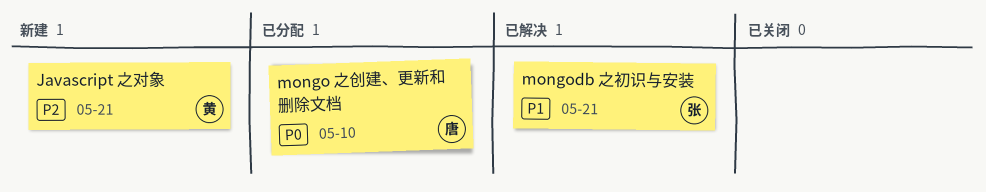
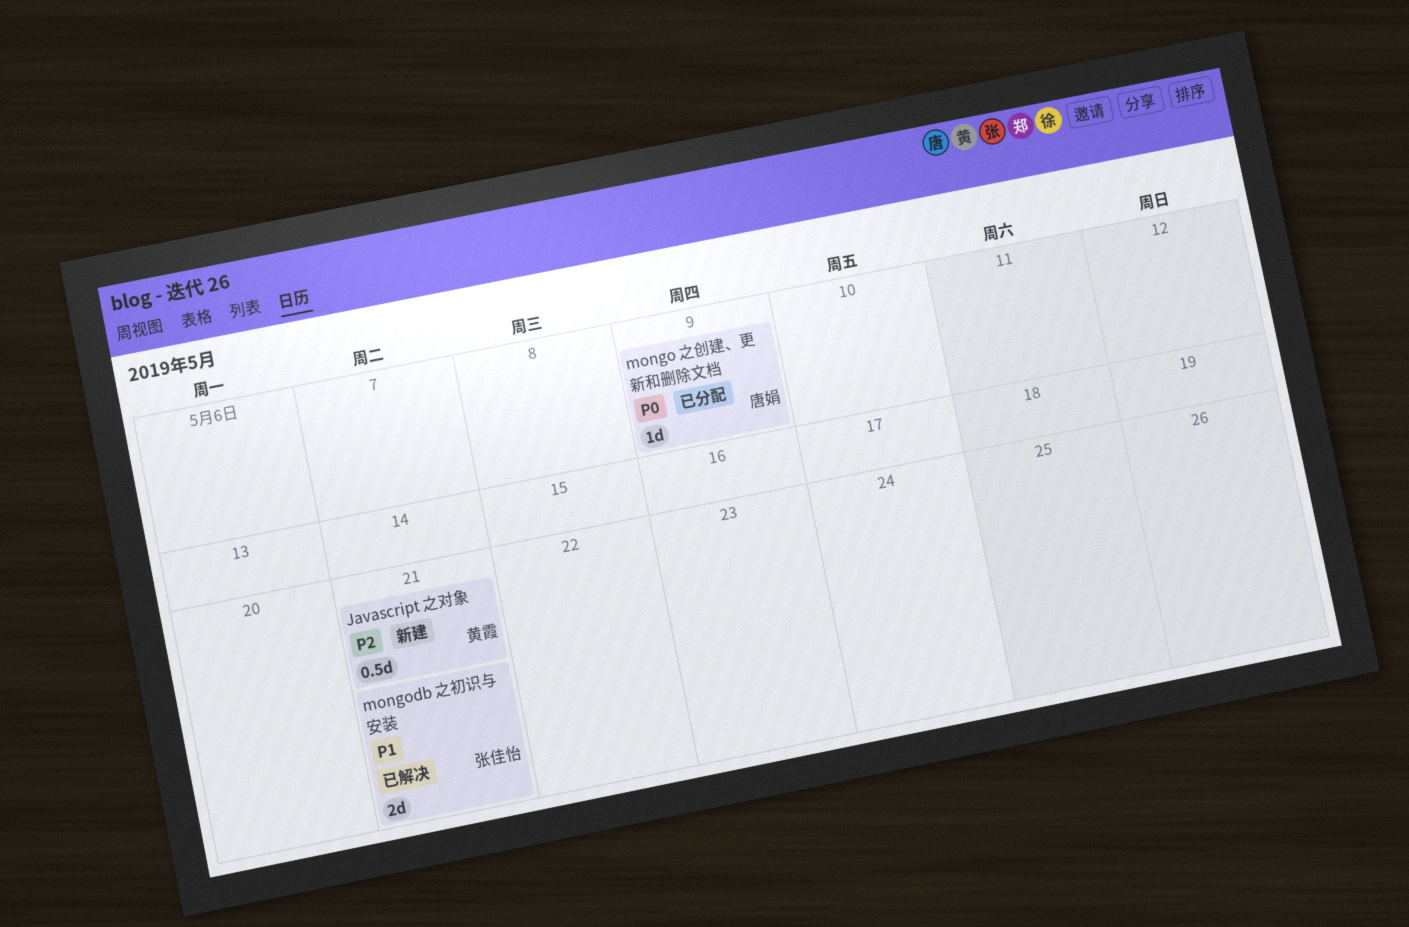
mongo 之创建、更新和删除文档, due: May 10 -> May 9

